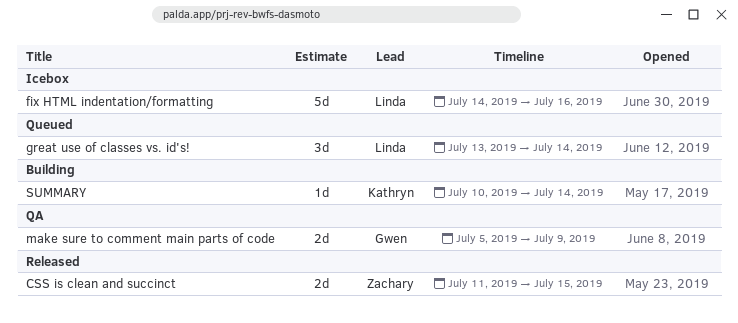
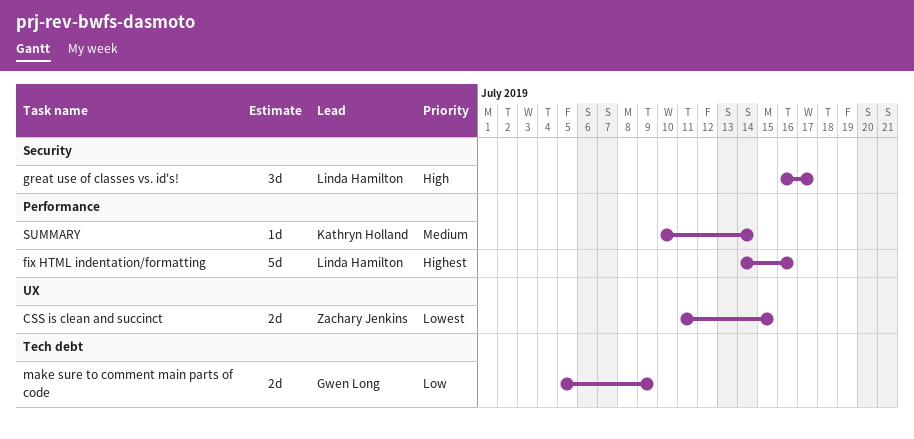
great use of classes vs. id's!, start: Jul 13 -> Jul 16
great use of classes vs. id's!, due: Jul 14 -> Jul 17

